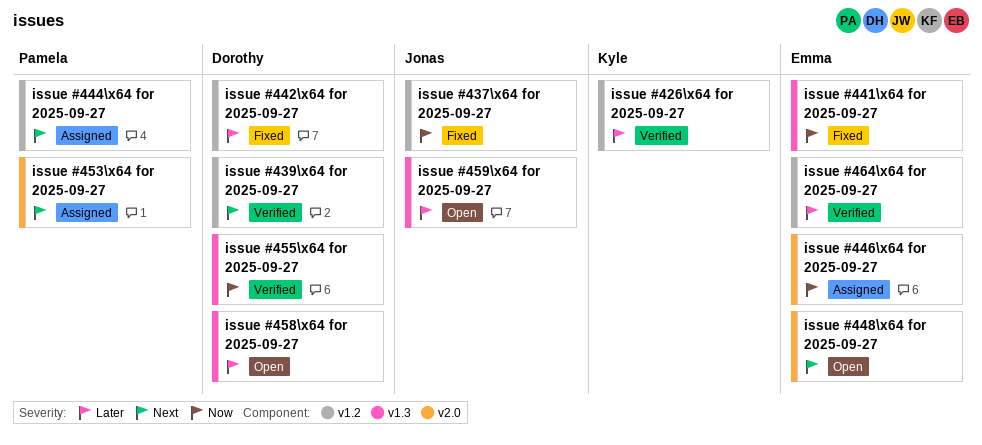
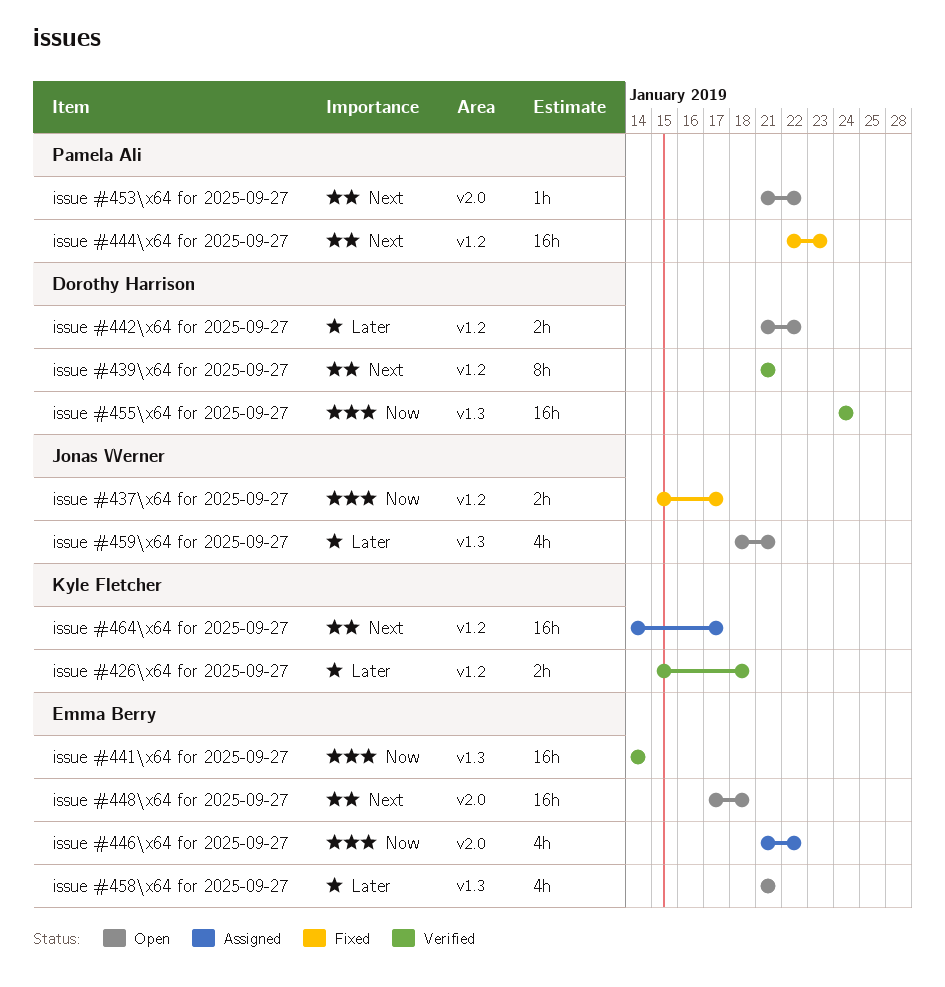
issue #441\x64 for 2025-09-27, status: Fixed -> Verified
issue #442\x64 for 2025-09-27, status: Fixed -> Open
issue #444\x64 for 2025-09-27, status: Assigned -> Fixed
issue #453\x64 for 2025-09-27, status: Assigned -> Open
issue #458\x64 for 2025-09-27, owner: Dorothy Harrison -> Emma Berry
issue #464\x64 for 2025-09-27, status: Verified -> Assigned
issue #464\x64 for 2025-09-27, owner: Emma Berry -> Kyle Fletcher
issue #464\x64 for 2025-09-27, priority: Later -> Next

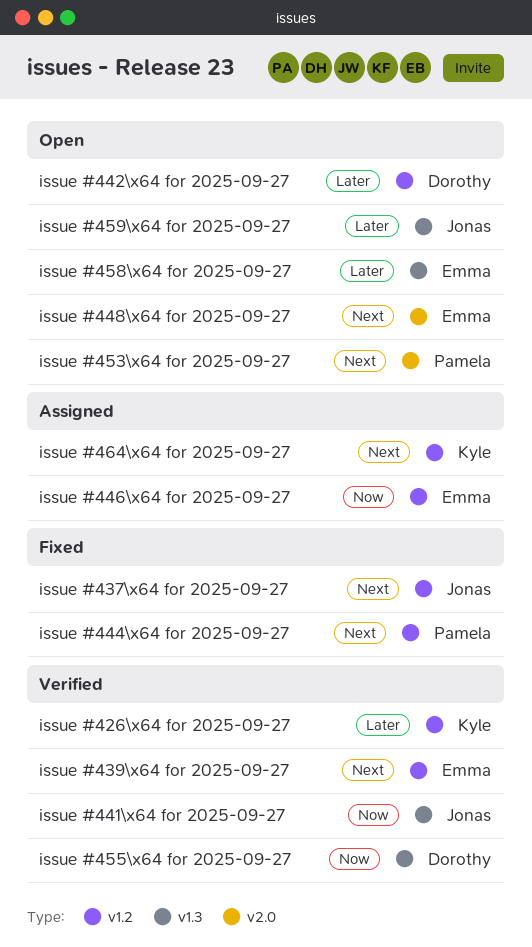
issue #437\x64 for 2025-09-27, priority: Now -> Next
issue #439\x64 for 2025-09-27, owner: Dorothy Harrison -> Emma Berry
issue #441\x64 for 2025-09-27, owner: Emma Berry -> Jonas Werner
issue #446\x64 for 2025-09-27, label: v2.0 -> v1.2

